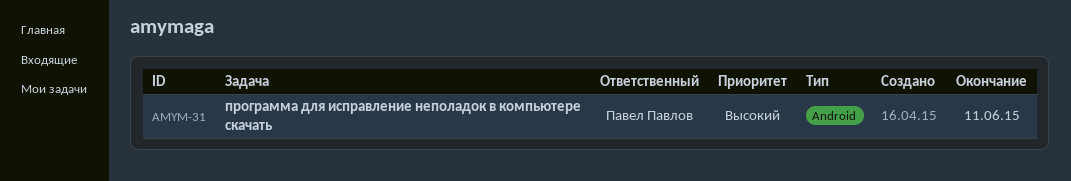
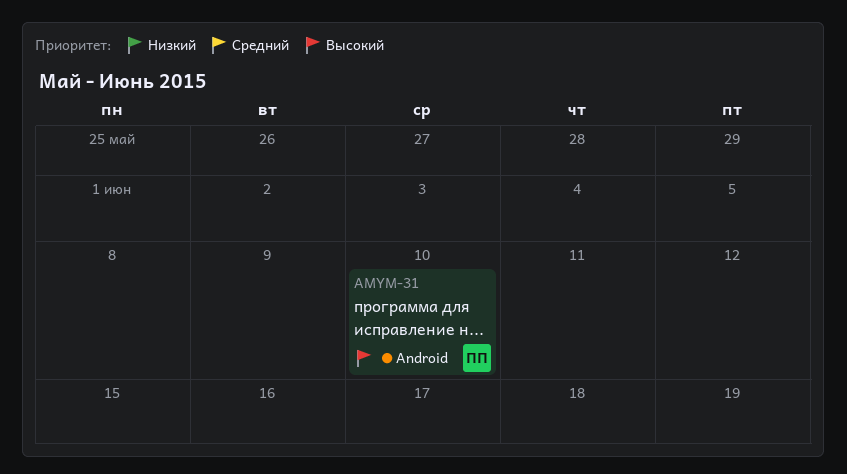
AMYM-31, due: Jun 11 -> Jun 10

